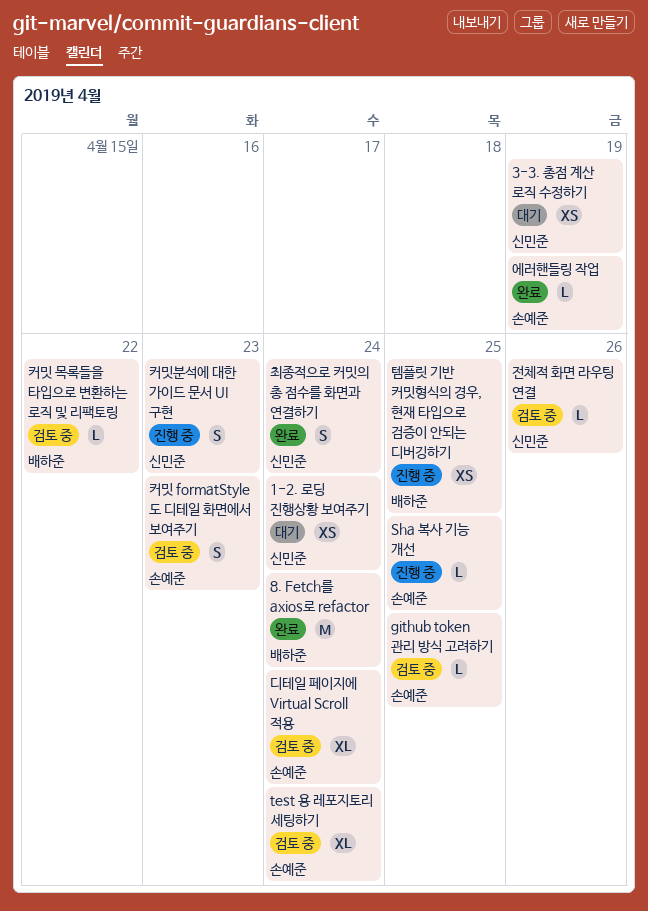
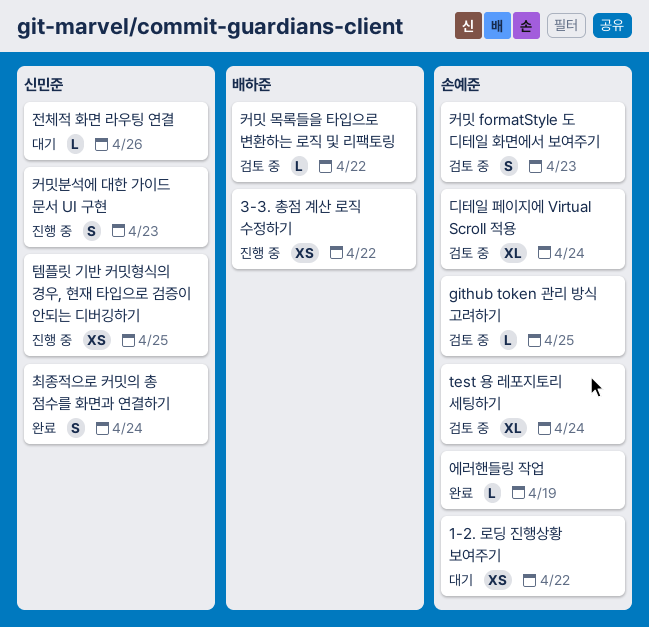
1-2. 로딩 진행상황 보여주기, owner: 신민준 -> 손예준
1-2. 로딩 진행상황 보여주기, due: Apr 24 -> Apr 22
3-3. 총점 계산 로직 수정하기, status: 대기 -> 진행 중
3-3. 총점 계산 로직 수정하기, owner: 신민준 -> 배하준
3-3. 총점 계산 로직 수정하기, due: Apr 19 -> Apr 22
8. Fetch를 axios로 refactor: present -> none
Sha 복사 기능 개선: present -> none
전체적 화면 라우팅 연결, status: 검토 중 -> 대기
템플릿 기반 커밋형식의 경우, 현재 타입으로 검증이 안되는 디버깅하기, owner: 배하준 -> 신민준

